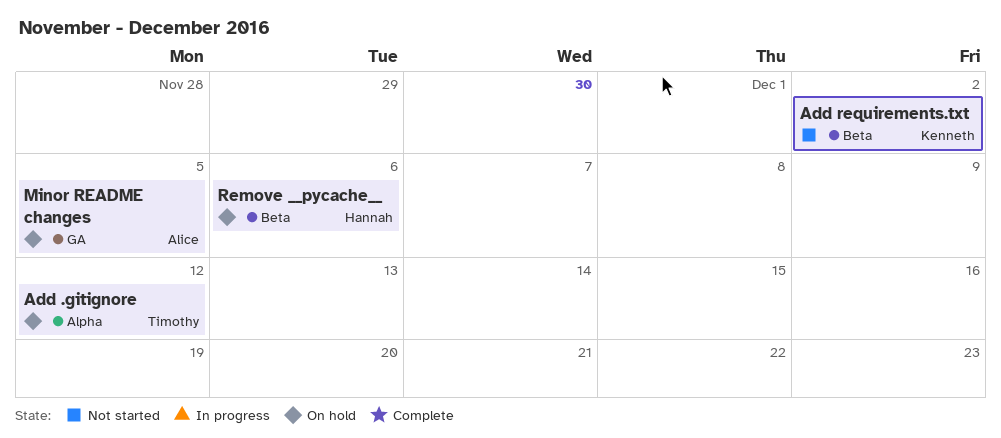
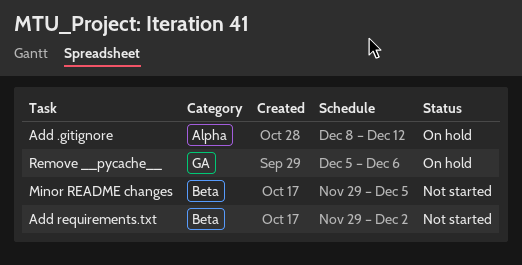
Minor README changes, status: On hold -> Not started
Minor README changes, label: GA -> Beta
Remove __pycache__, label: Beta -> GA

